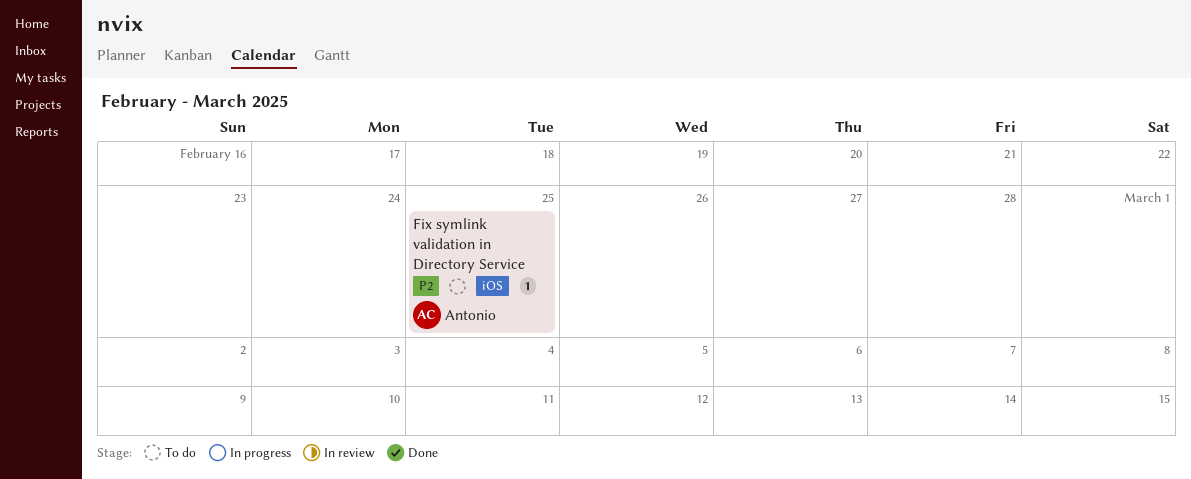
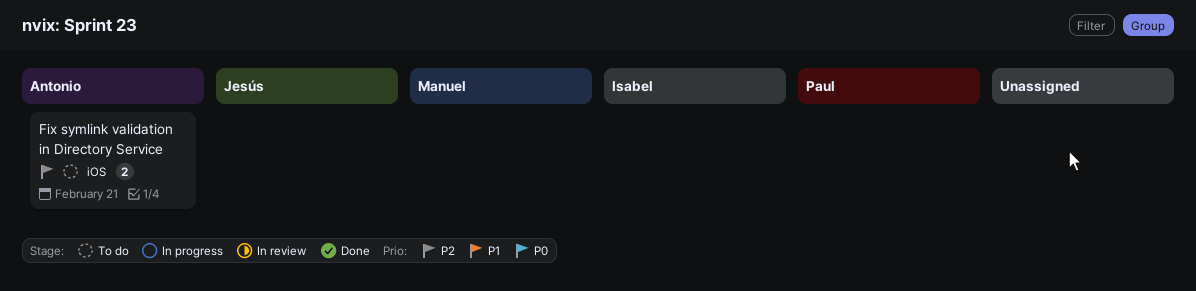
Fix symlink validation in Directory Service, estimate: 1 -> 2
Fix symlink validation in Directory Service, due: Feb 25 -> Feb 21

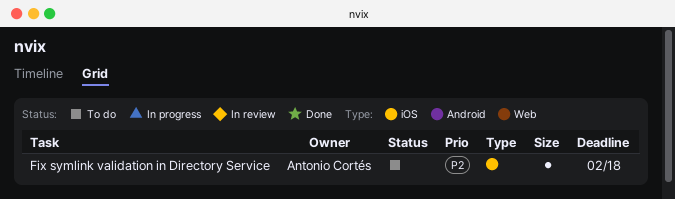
Fix symlink validation in Directory Service, estimate: 2 -> 1
Fix symlink validation in Directory Service, due: Feb 21 -> Feb 18

